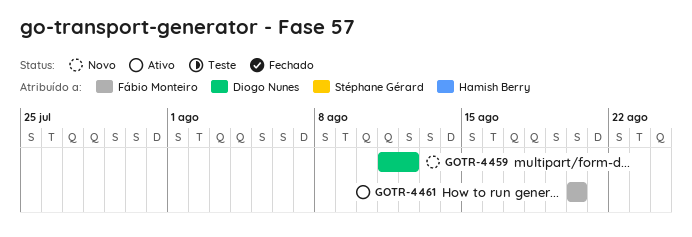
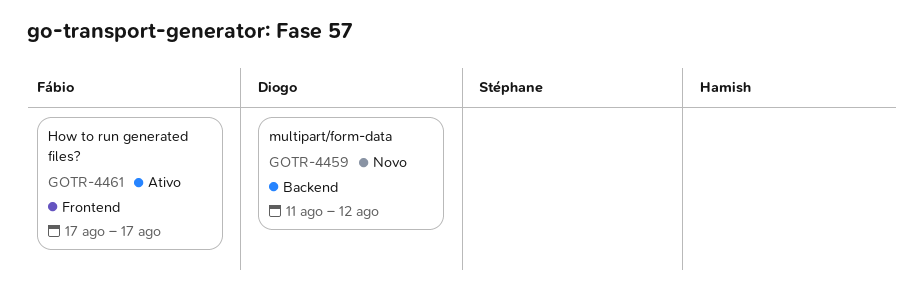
GOTR-4461, start: Aug 20 -> Aug 17
GOTR-4461, due: Aug 20 -> Aug 17

